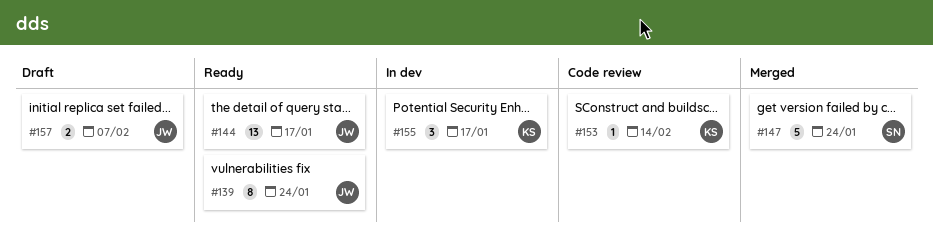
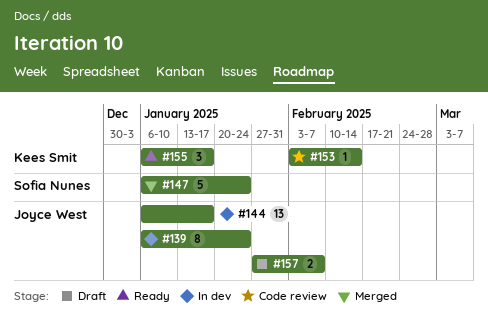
#139, status: Ready -> In dev
#144, status: Ready -> In dev
#155, status: In dev -> Ready

